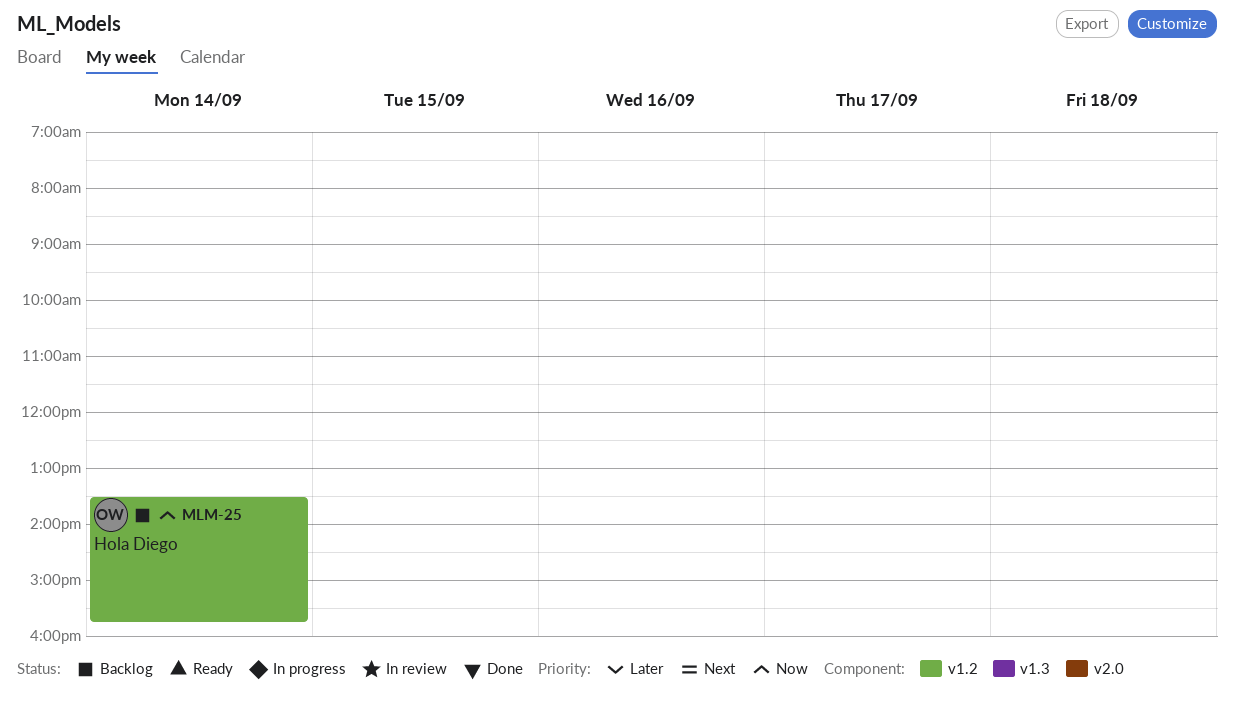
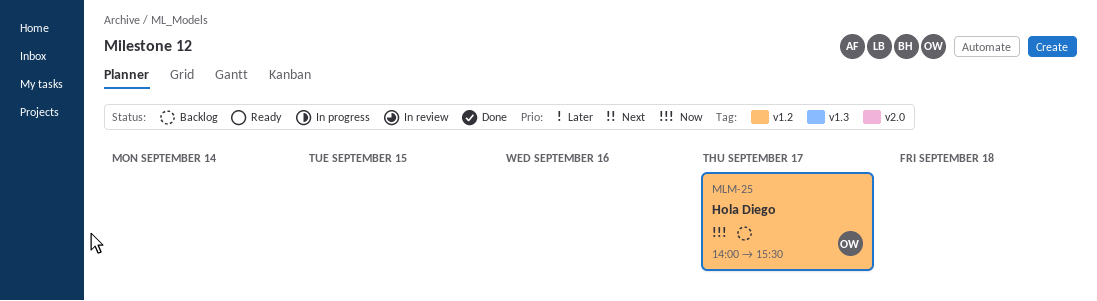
MLM-25, day: Sep 14 -> Sep 17
MLM-25, begins: 13:30 -> 14:00
MLM-25, ends: 15:45 -> 15:30

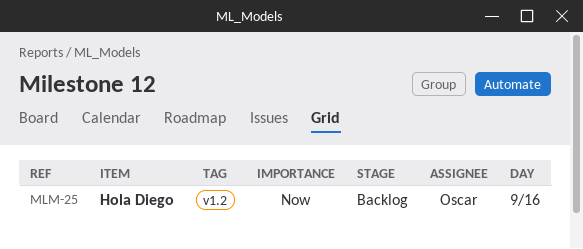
MLM-25, day: Sep 17 -> Sep 16

